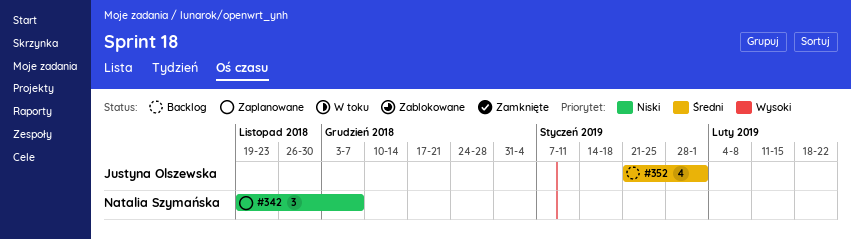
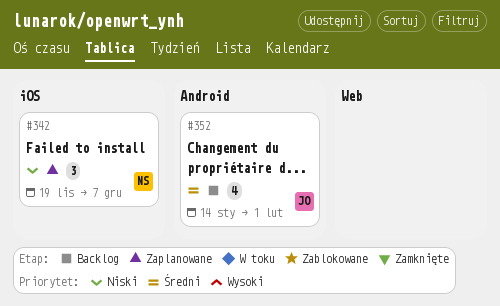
#352, start: Jan 21 -> Jan 14

